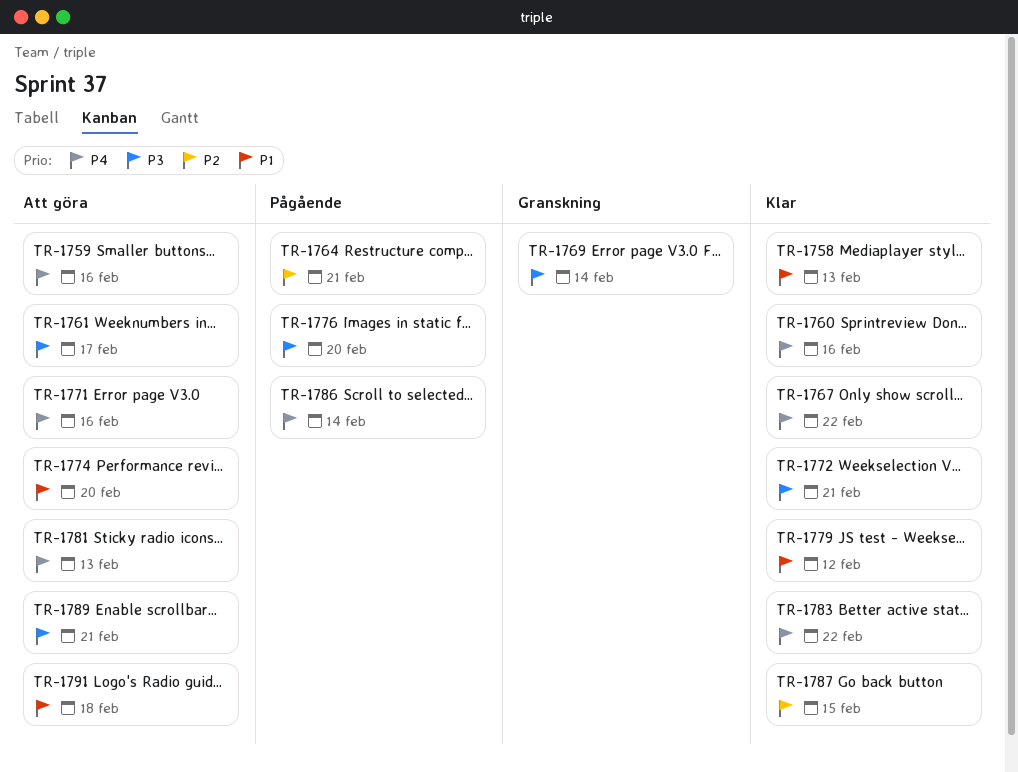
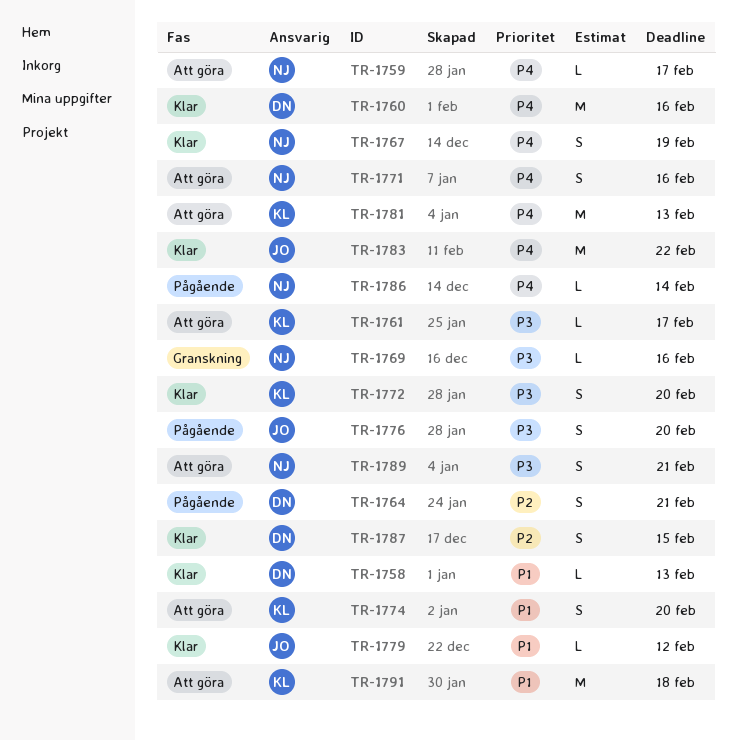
TR-1759, due: Feb 16 -> Feb 17
TR-1767, due: Feb 22 -> Feb 19
TR-1769, due: Feb 14 -> Feb 16
TR-1772, due: Feb 21 -> Feb 20

